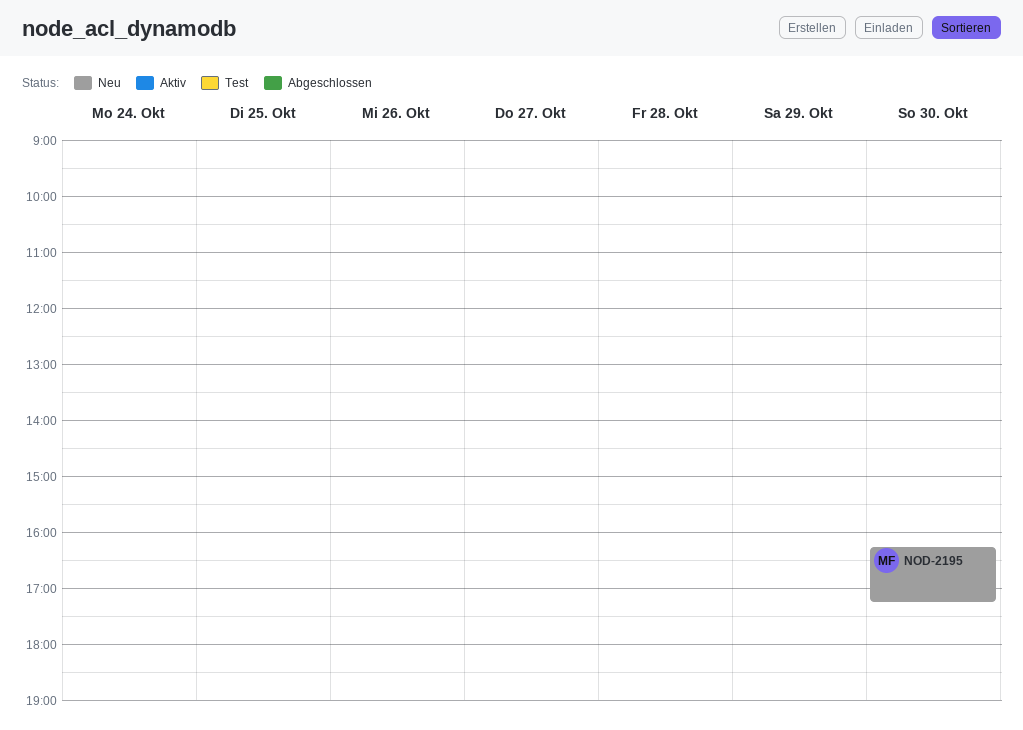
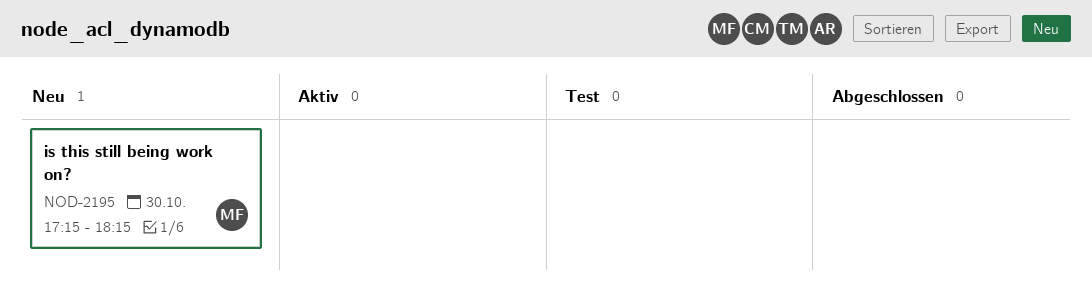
NOD-2195, begins: 16:15 -> 17:15
NOD-2195, ends: 17:15 -> 18:15

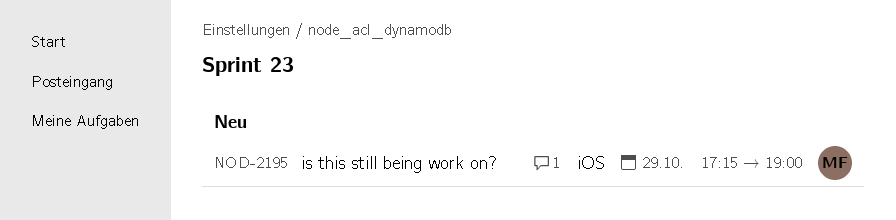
NOD-2195, day: Oct 30 -> Oct 29
NOD-2195, ends: 18:15 -> 19:00

